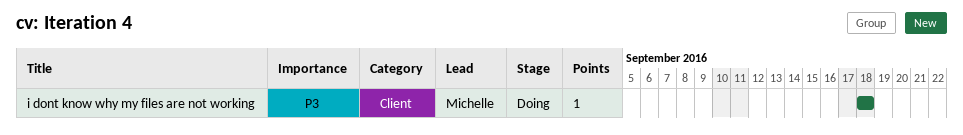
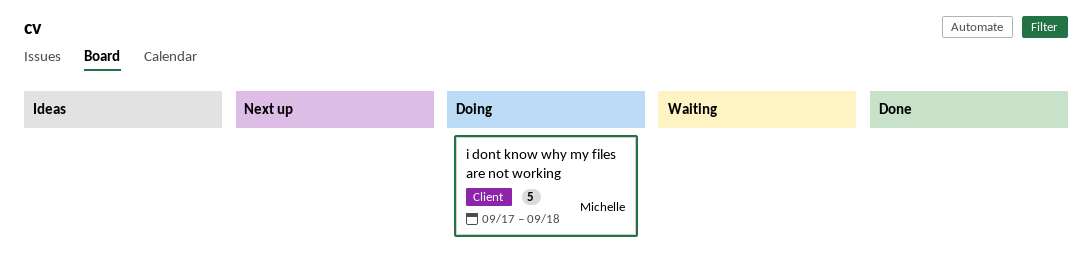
i dont know why my files are not working, estimate: 1 -> 5
i dont know why my files are not working, start: Sep 18 -> Sep 17

